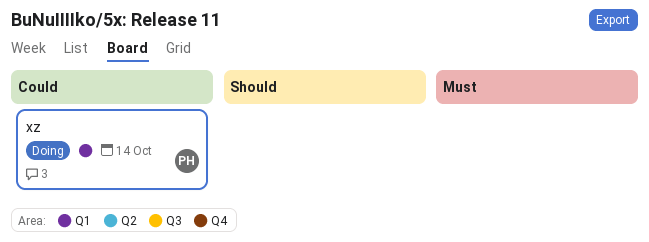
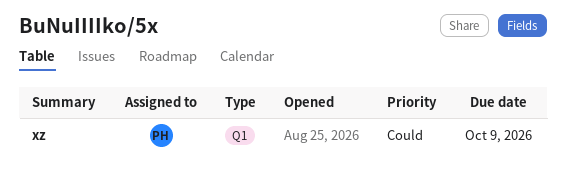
xz, due: Oct 14 -> Oct 9

